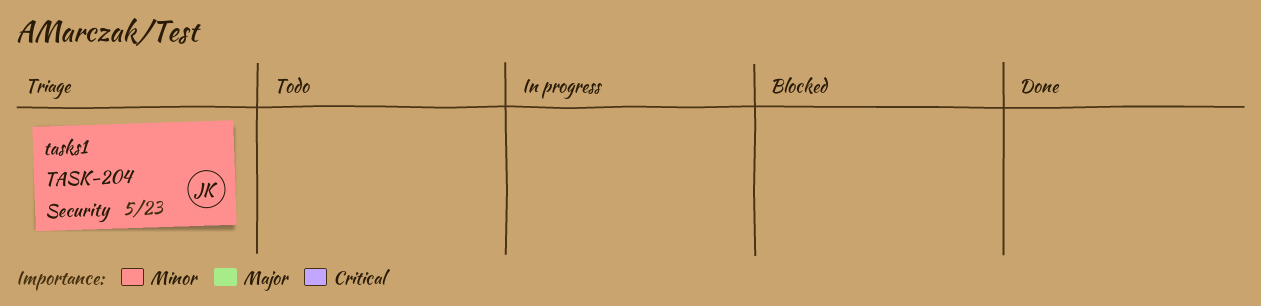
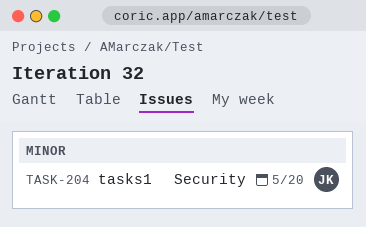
TASK-204, due: May 23 -> May 20

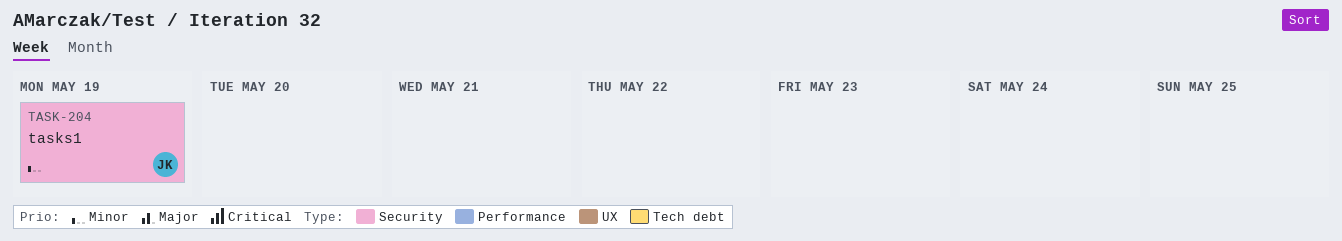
TASK-204, due: May 20 -> May 19

